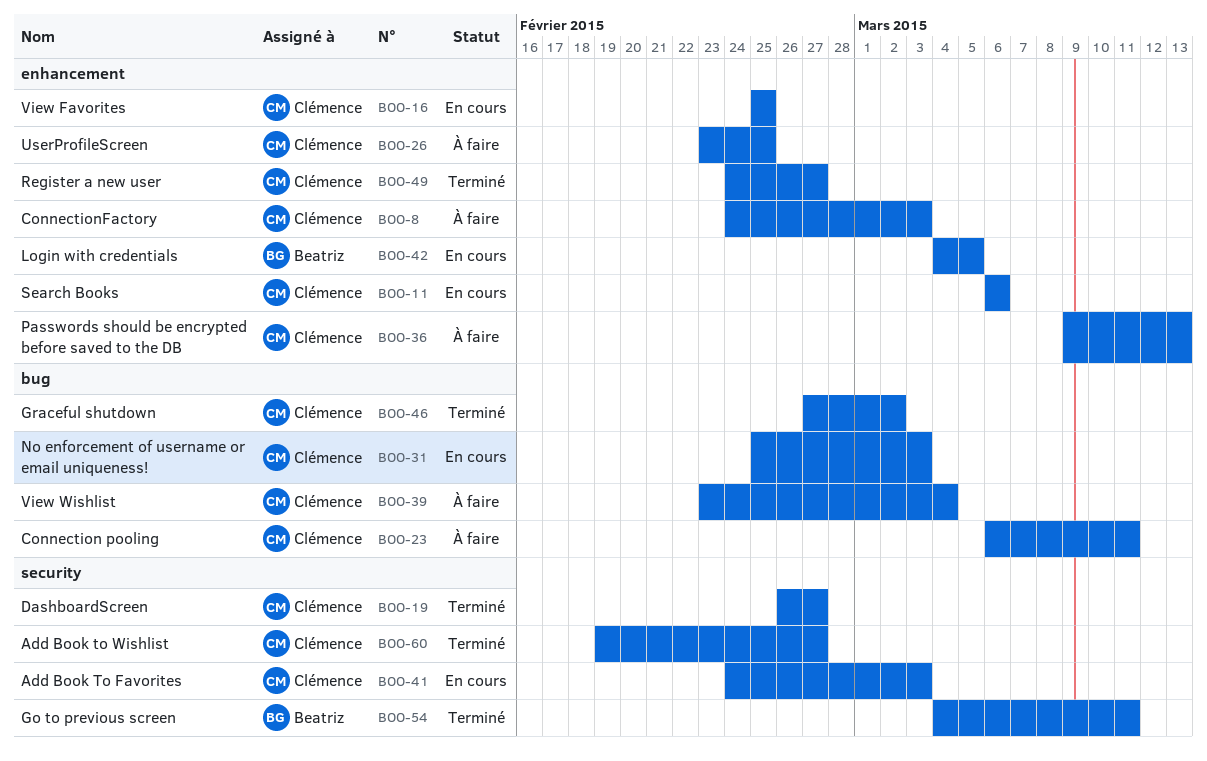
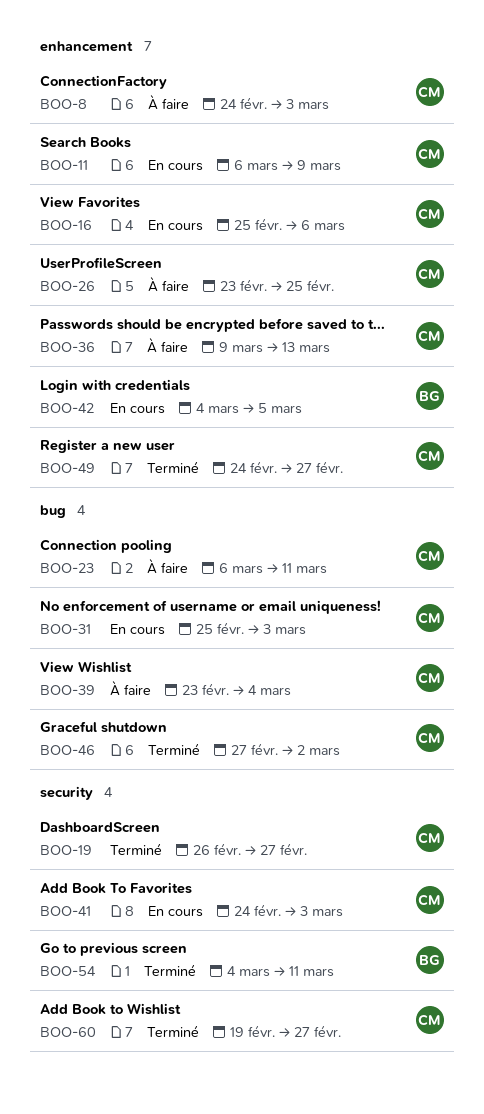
BOO-11, due: Mar 6 -> Mar 9
BOO-16, due: Feb 25 -> Mar 6

